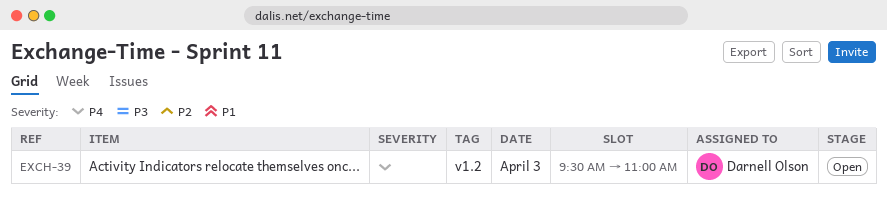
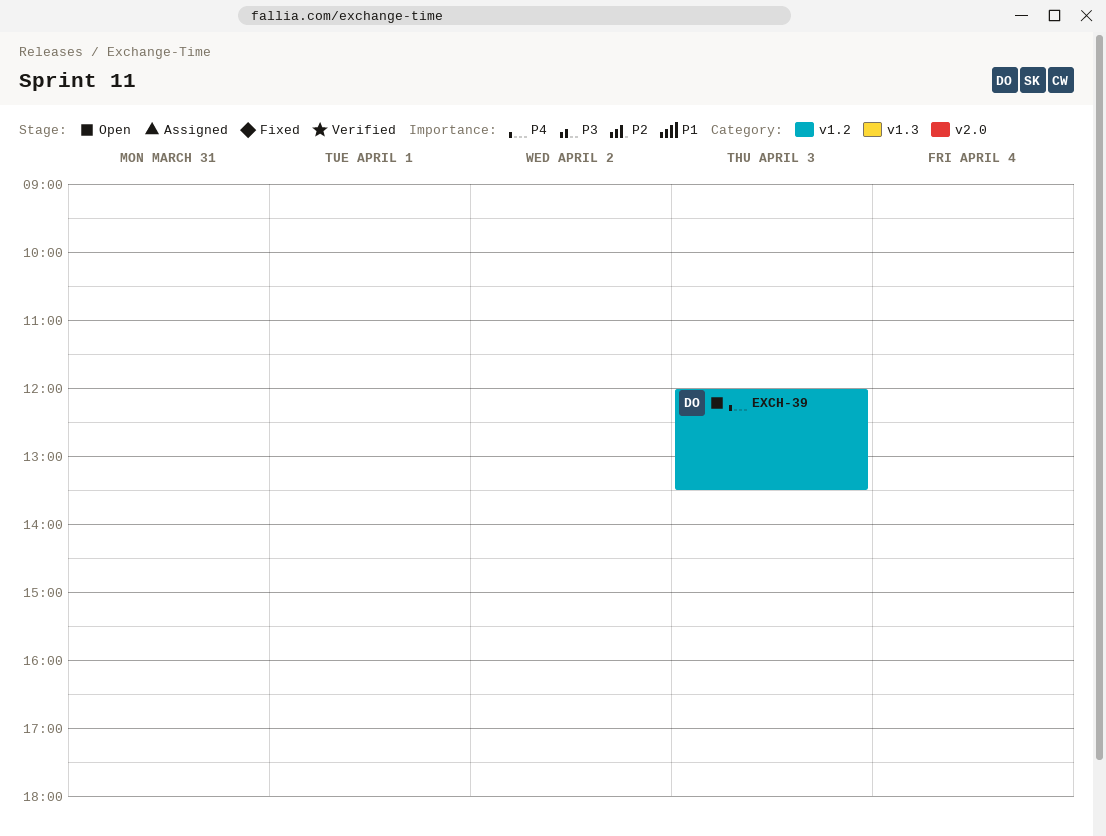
EXCH-39, begins: 09:30 -> 12:00
EXCH-39, ends: 11:00 -> 13:30

